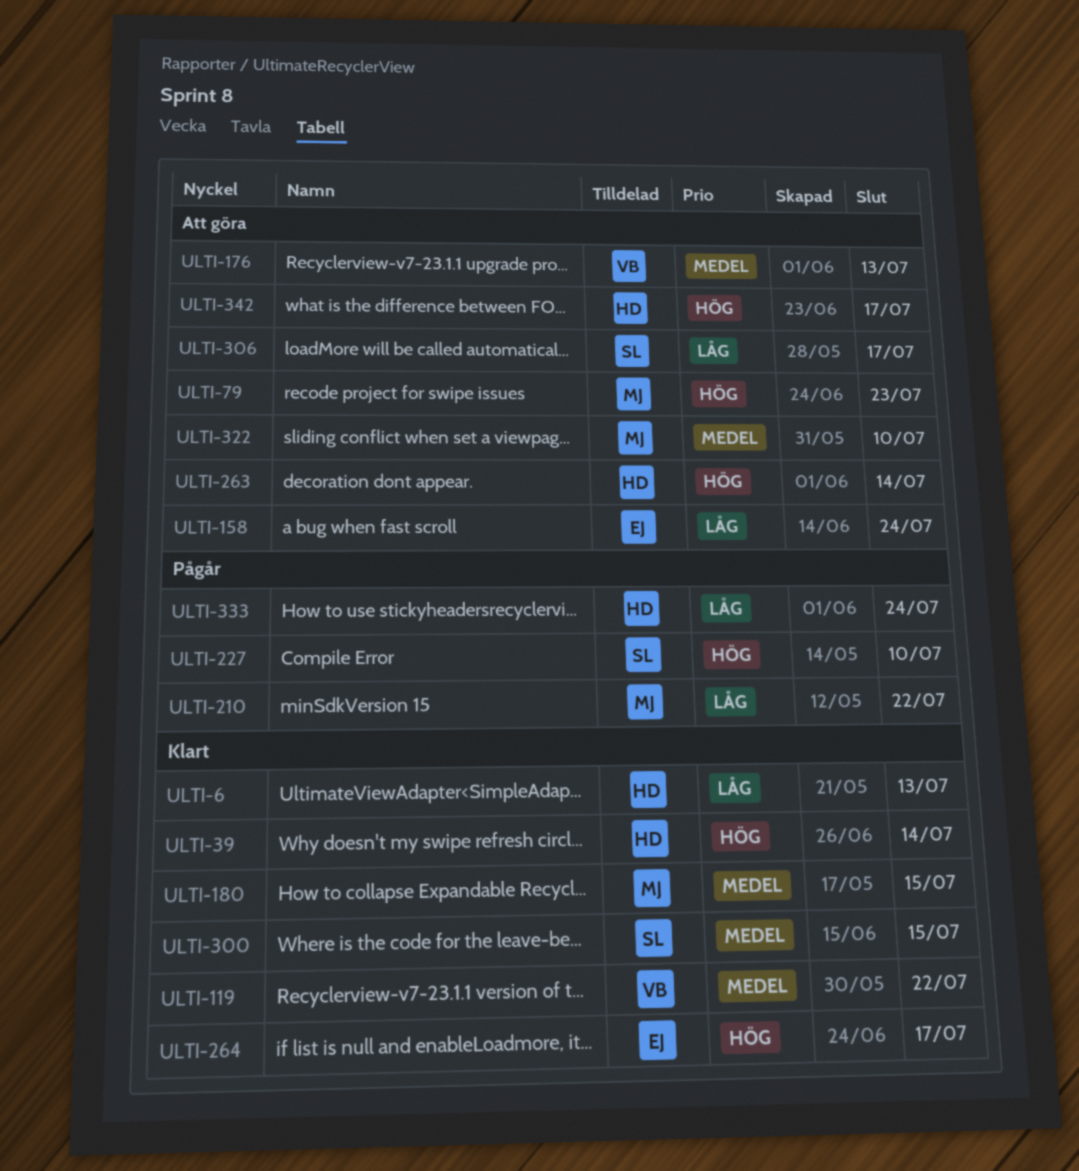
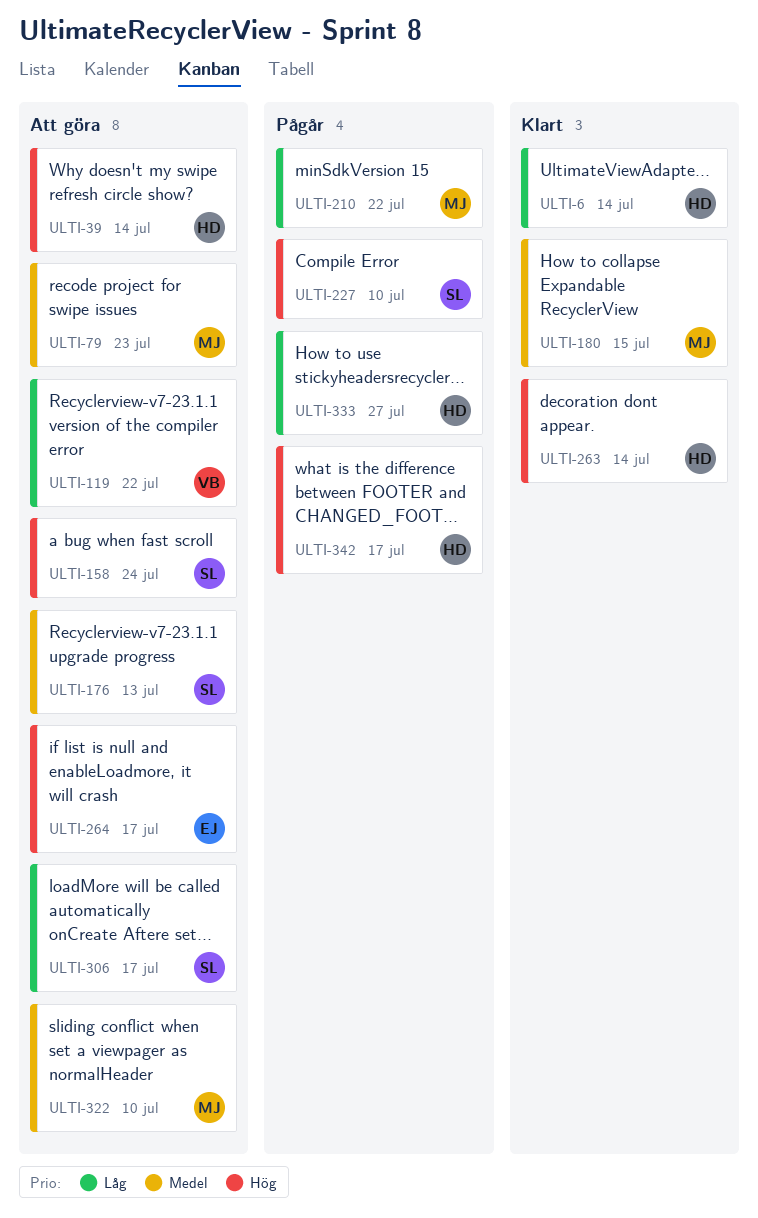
ULTI-6, due: Jul 13 -> Jul 14
ULTI-39, status: Klart -> Att göra
ULTI-79, priority: Hög -> Medel
ULTI-119, status: Klart -> Att göra
ULTI-119, priority: Medel -> Låg
ULTI-158, owner: EJ -> SL
ULTI-158, priority: Låg -> Hög
ULTI-176, owner: VB -> SL
ULTI-263, status: Att göra -> Klart
ULTI-264, status: Klart -> Att göra
ULTI-300: present -> none
ULTI-333, due: Jul 24 -> Jul 27
ULTI-342, status: Att göra -> Pågår

